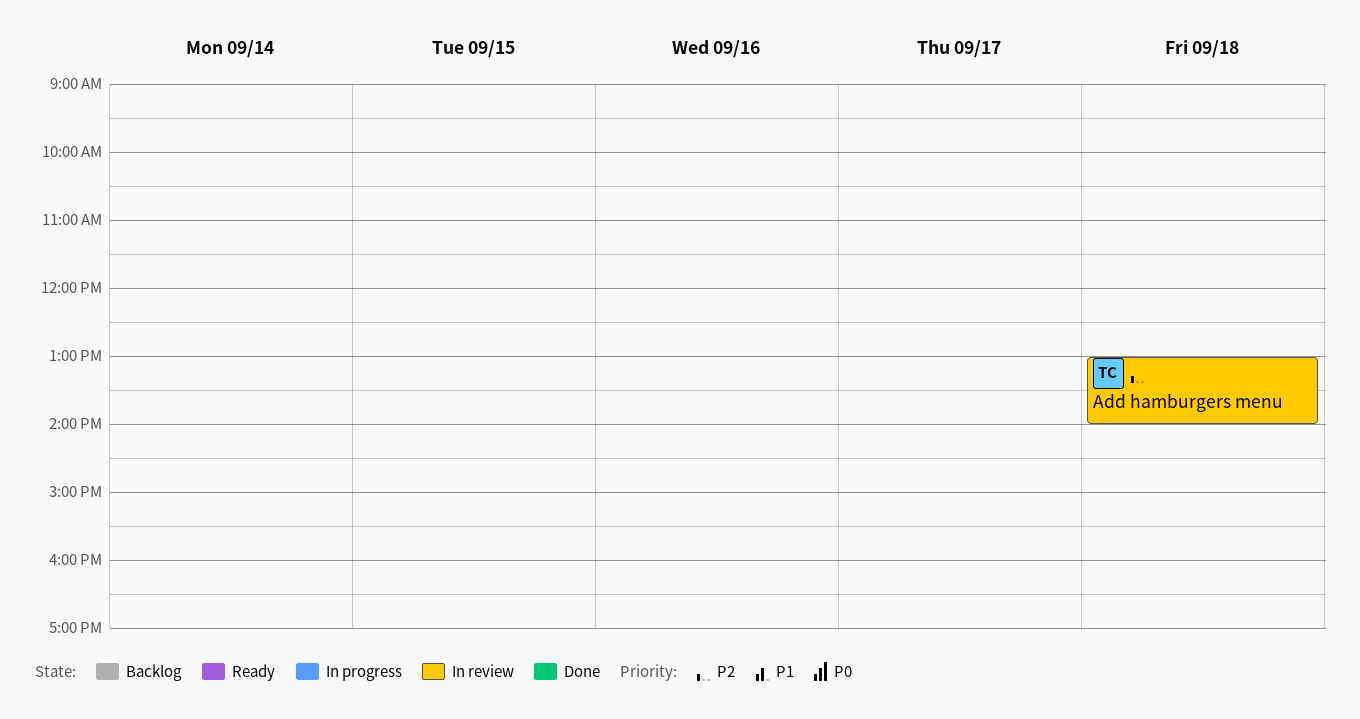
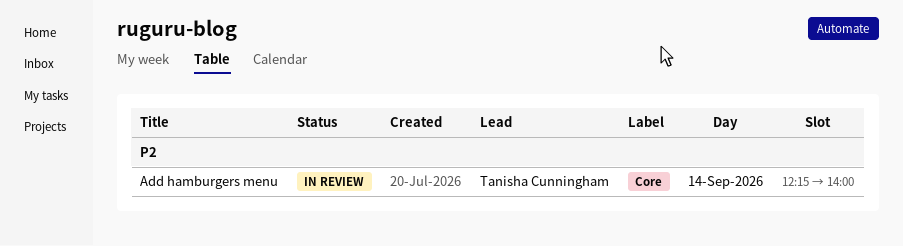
Add hamburgers menu, day: Sep 18 -> Sep 14
Add hamburgers menu, begins: 13:00 -> 12:15

